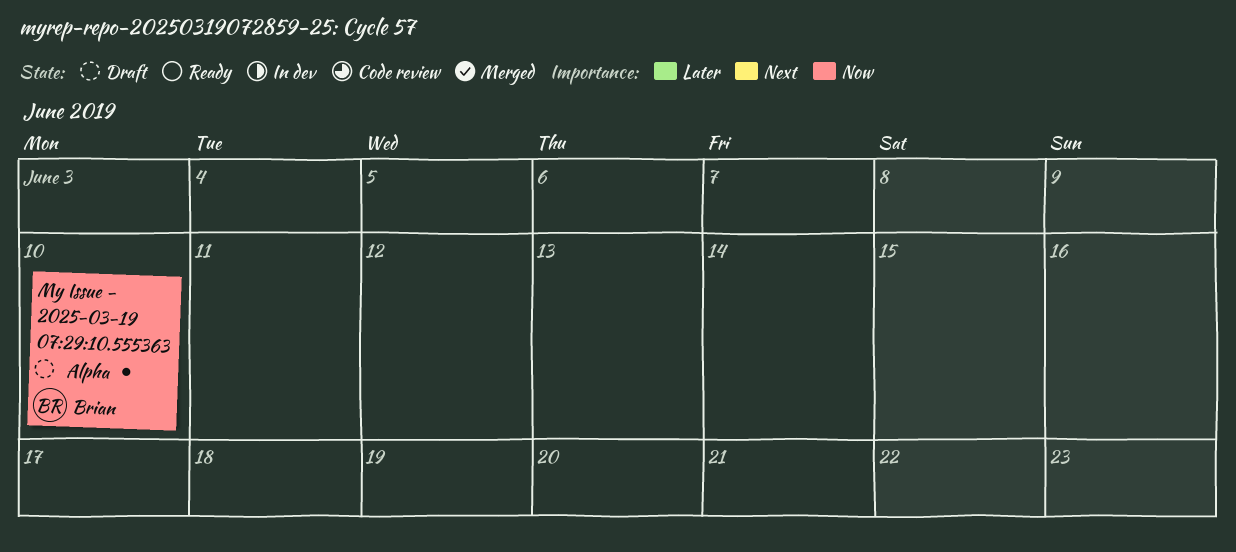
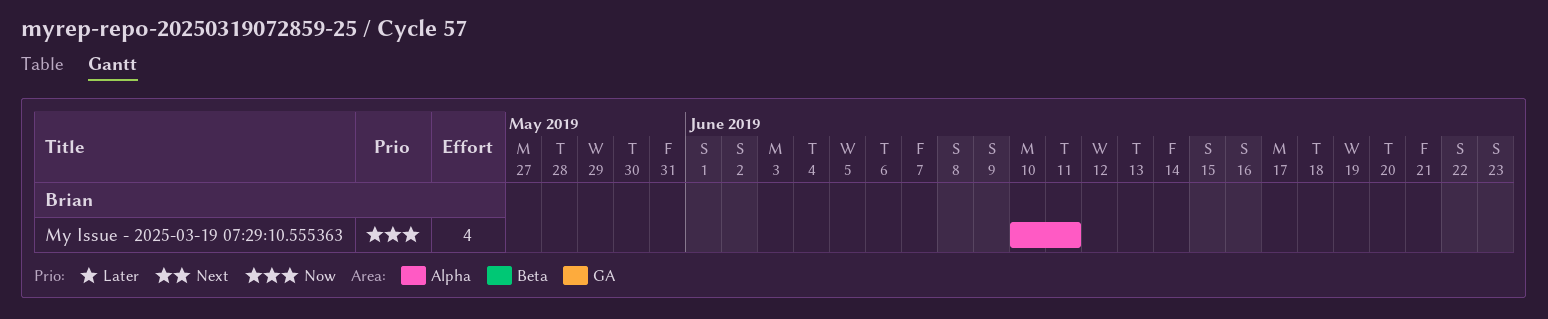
My Issue - 2025-03-19 07:29:10.555363, estimate: 1 -> 4
My Issue - 2025-03-19 07:29:10.555363, due: Jun 10 -> Jun 11

